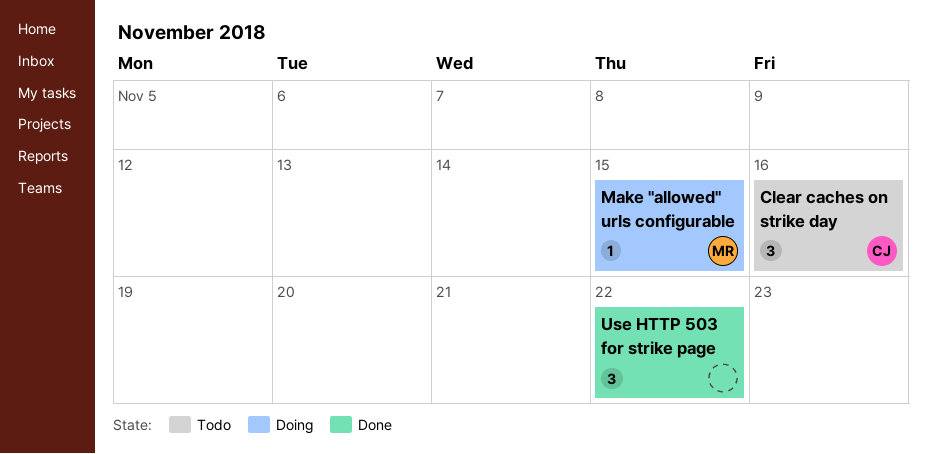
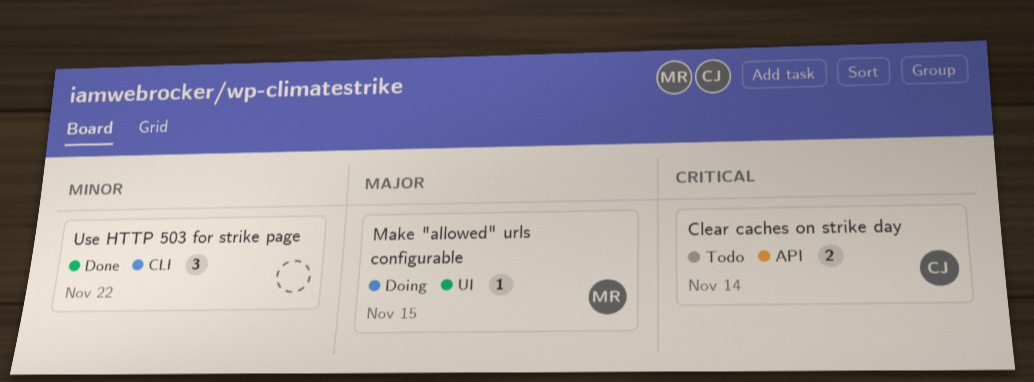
Clear caches on strike day, estimate: 3 -> 2
Clear caches on strike day, due: Nov 16 -> Nov 14

